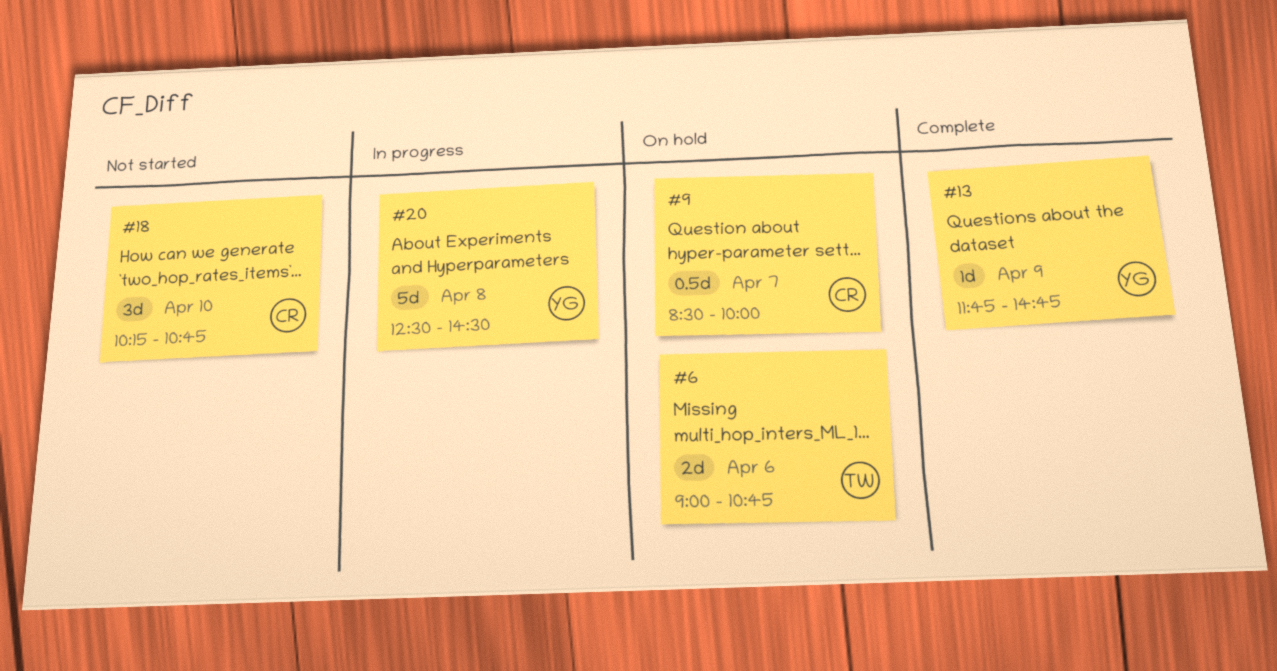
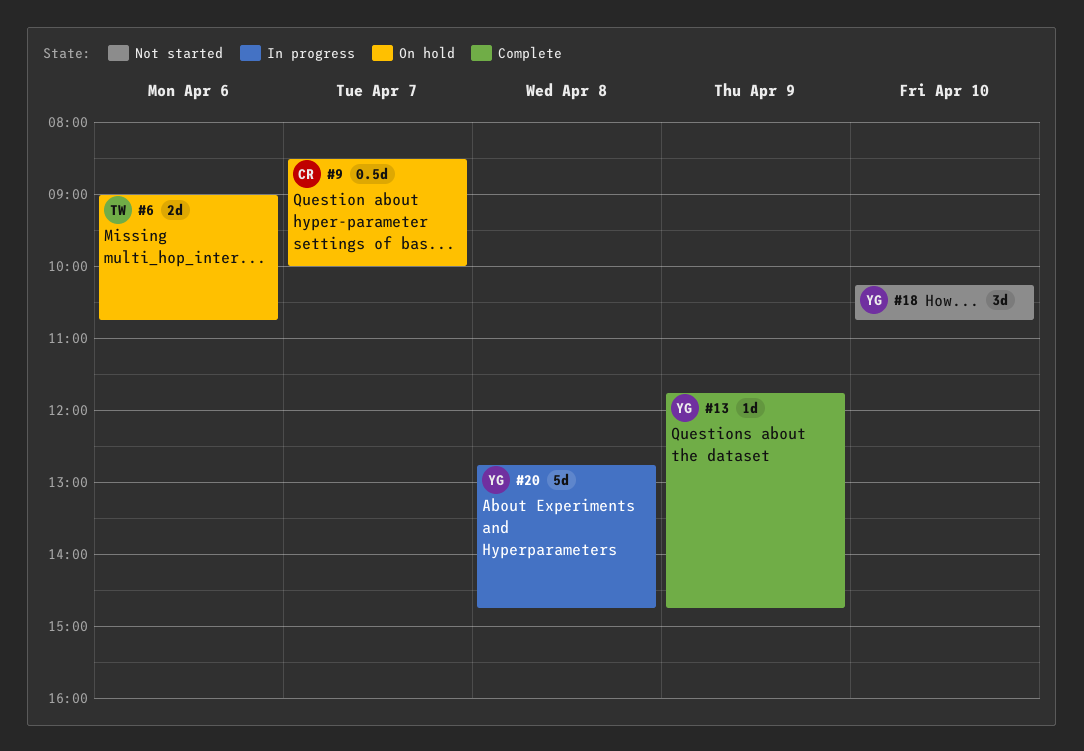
#18, owner: CR -> YG
#20, begins: 12:30 -> 12:45
#20, ends: 14:30 -> 14:45

